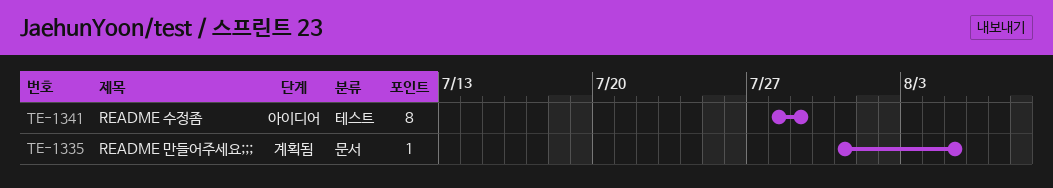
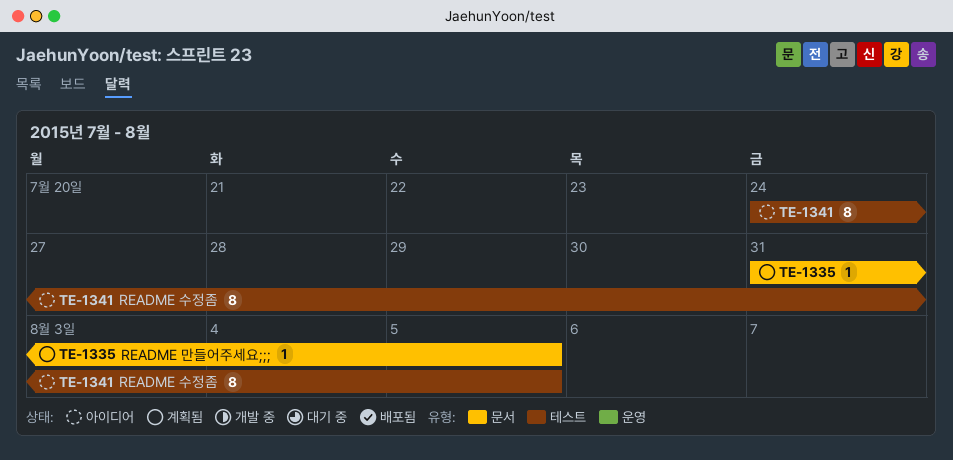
TE-1341, start: Jul 28 -> Jul 24
TE-1341, due: Jul 29 -> Aug 5

